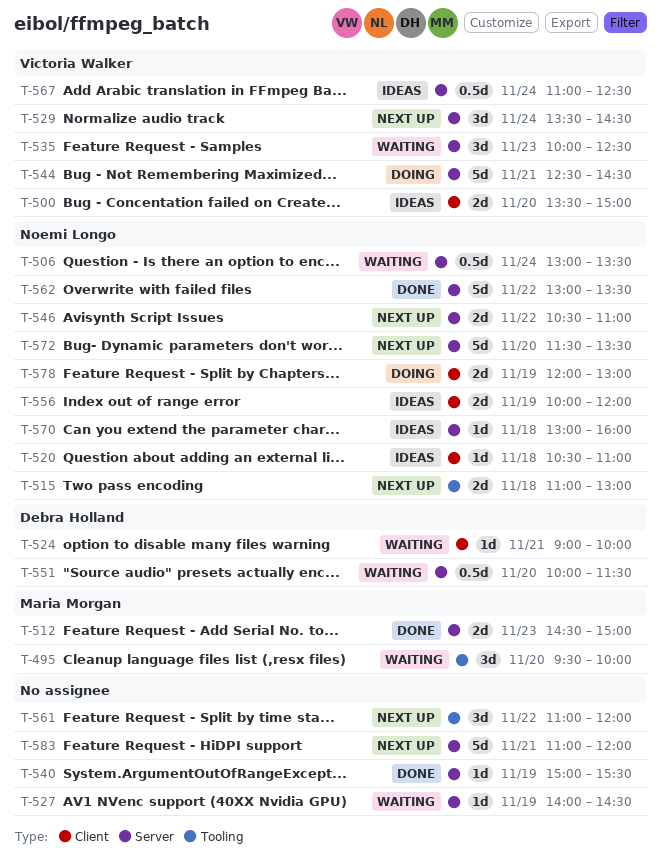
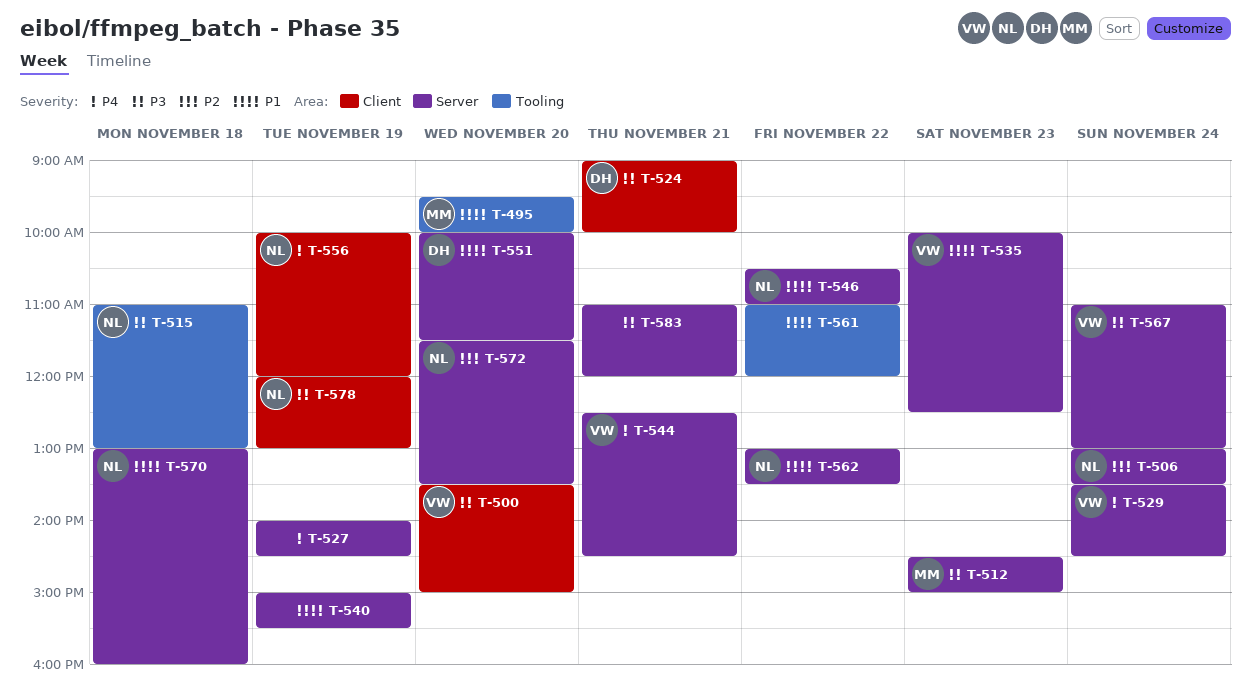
T-520: present -> none
T-567, ends: 12:30 -> 13:00

